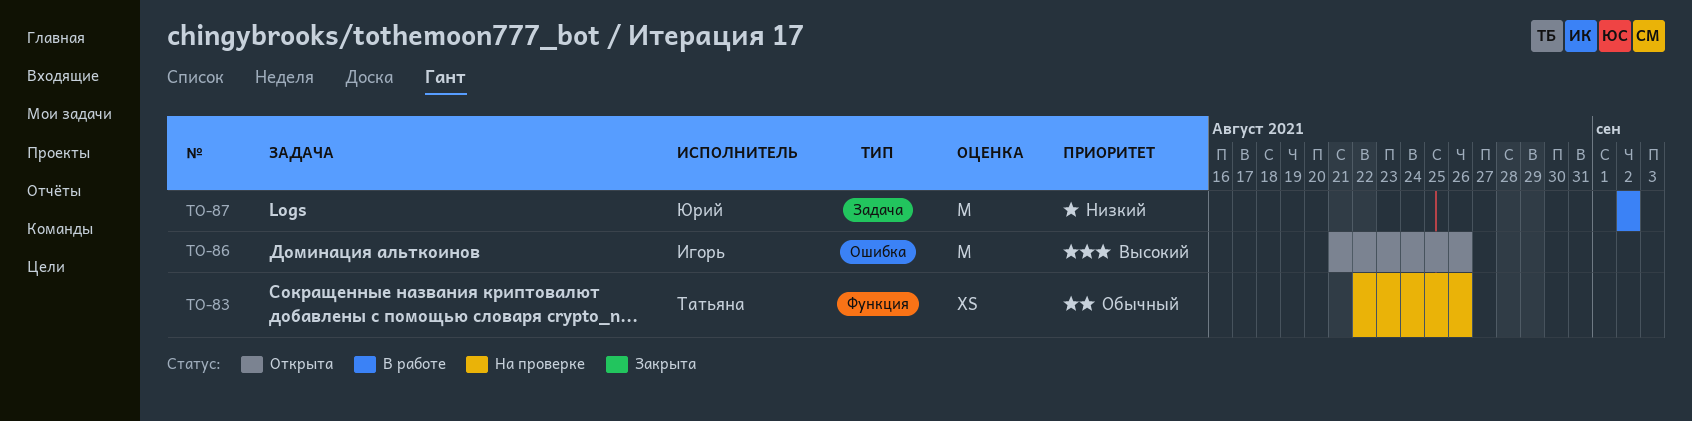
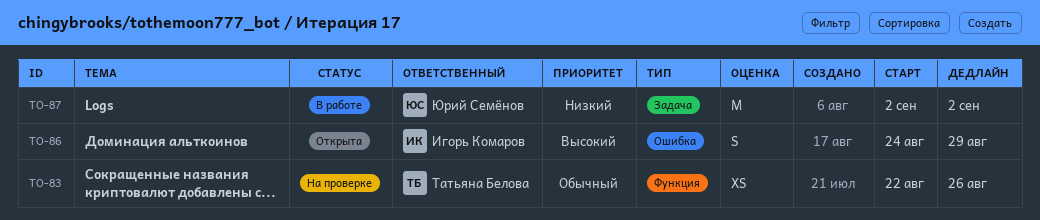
TO-86, estimate: M -> S
TO-86, start: Aug 21 -> Aug 24
TO-86, due: Aug 26 -> Aug 29

